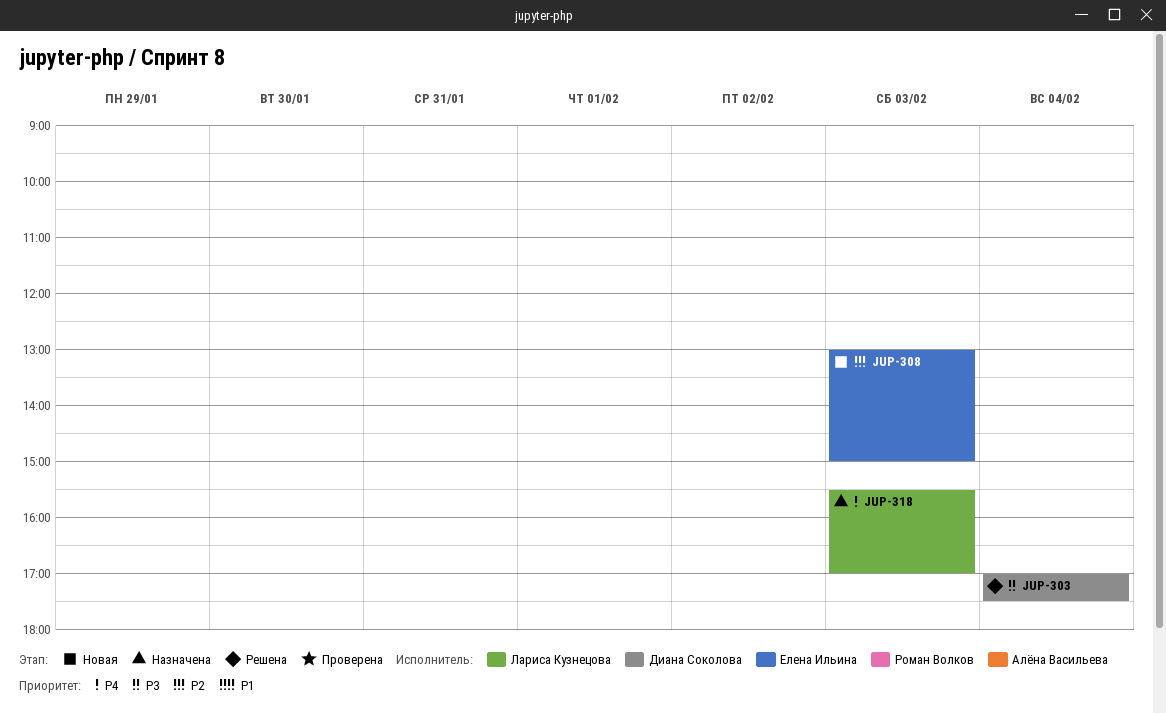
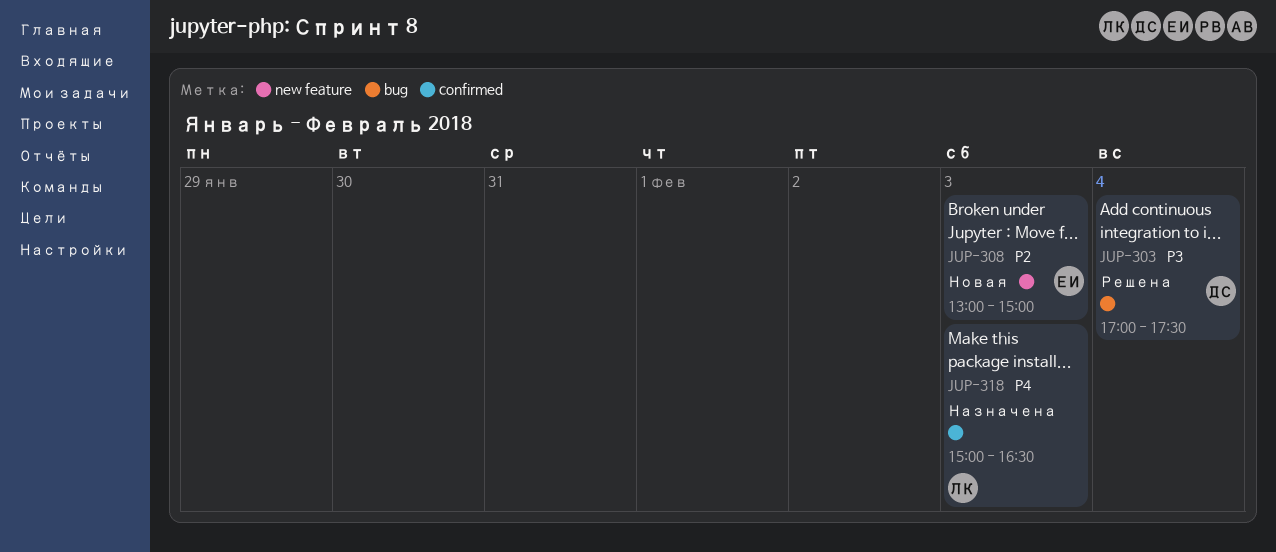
JUP-318, begins: 15:30 -> 15:00
JUP-318, ends: 17:00 -> 16:30

